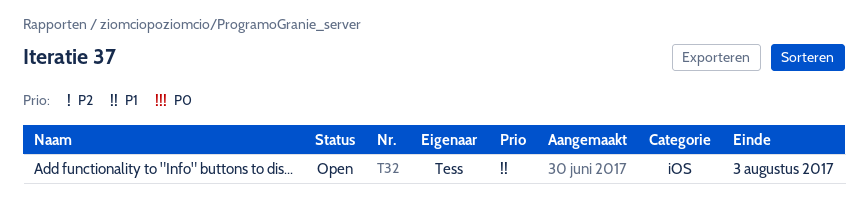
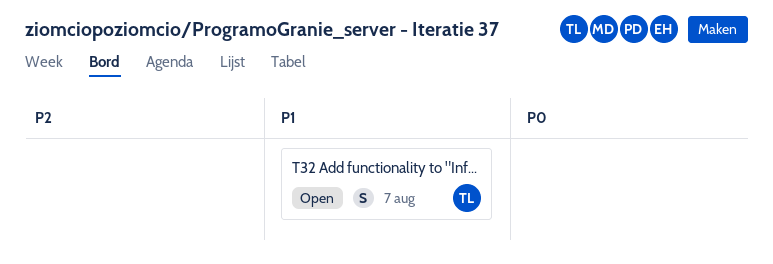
T32, due: Aug 3 -> Aug 7

